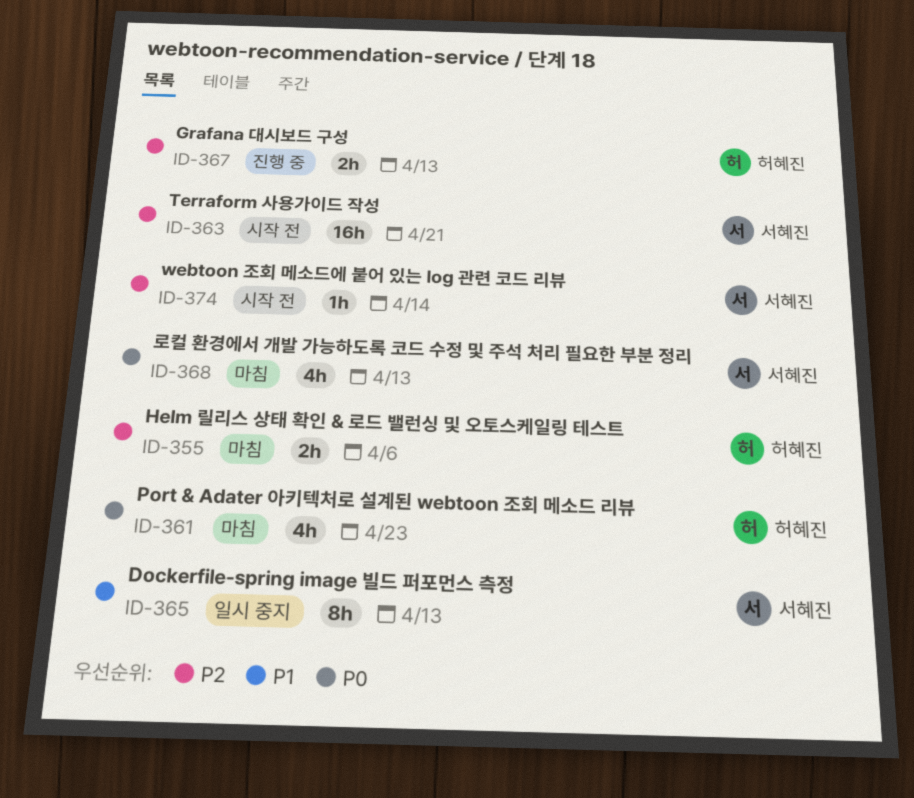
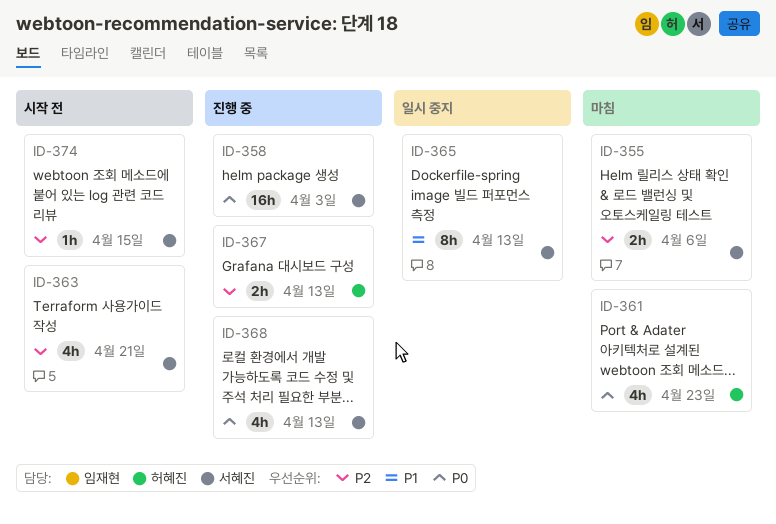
ID-355, owner: 허혜진 -> 서혜진
ID-358: none -> present
ID-363, estimate: 16h -> 4h
ID-368, status: 마침 -> 진행 중
ID-374, due: Apr 14 -> Apr 15

